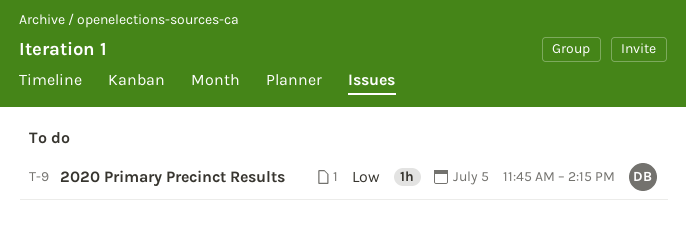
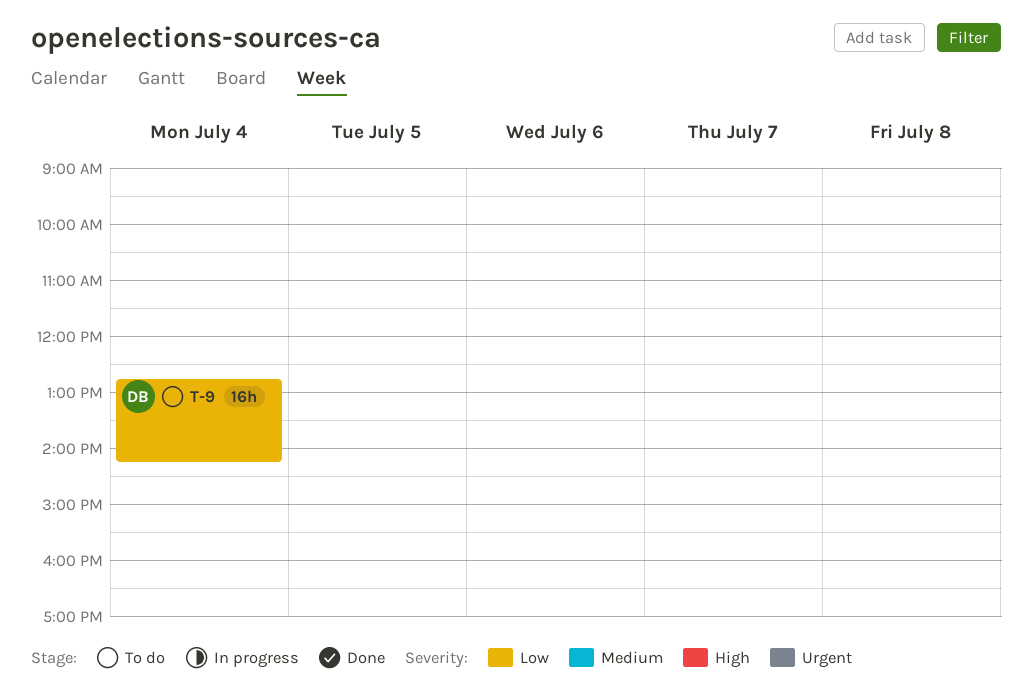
T-9, estimate: 1h -> 16h
T-9, day: Jul 5 -> Jul 4
T-9, begins: 11:45 -> 12:45

